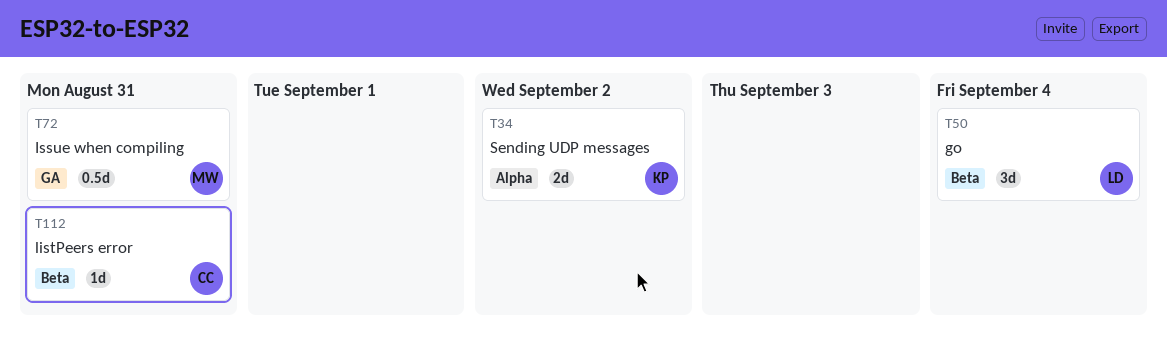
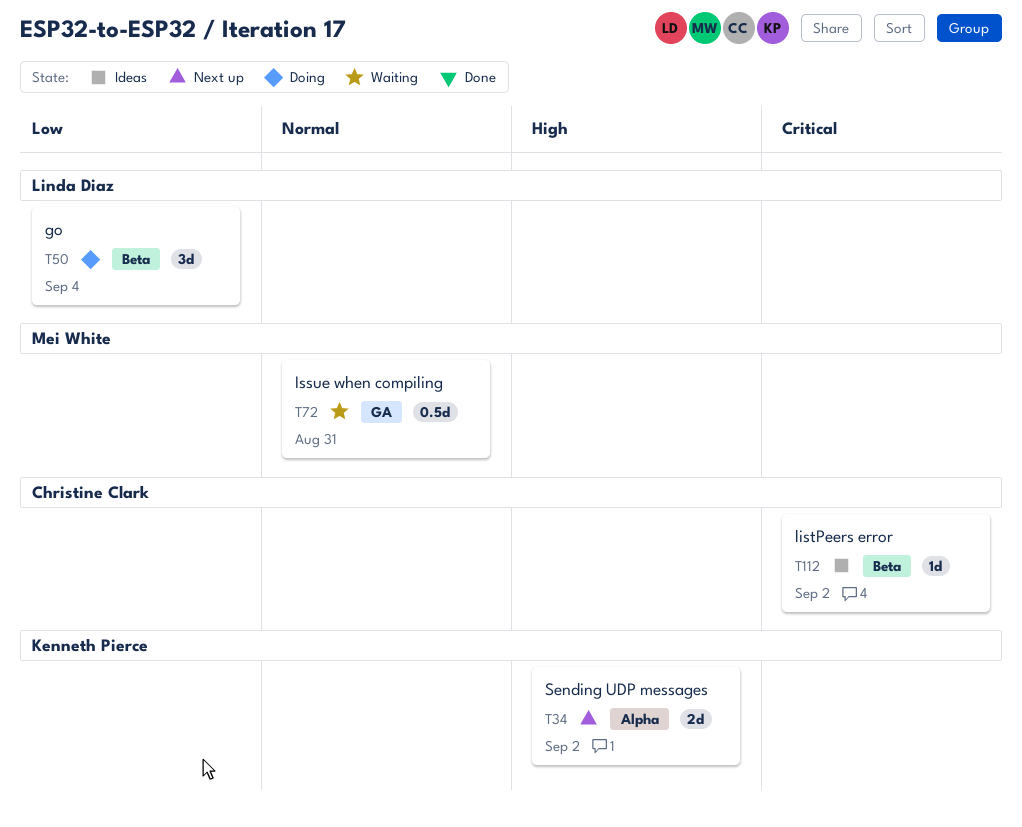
T112, due: Aug 31 -> Sep 2

